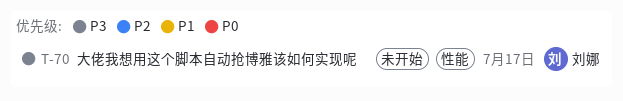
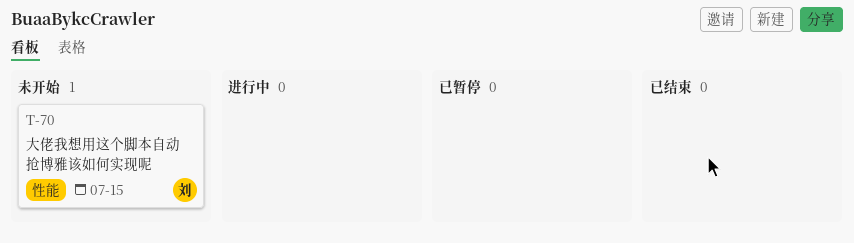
T-70, due: Jul 17 -> Jul 15

